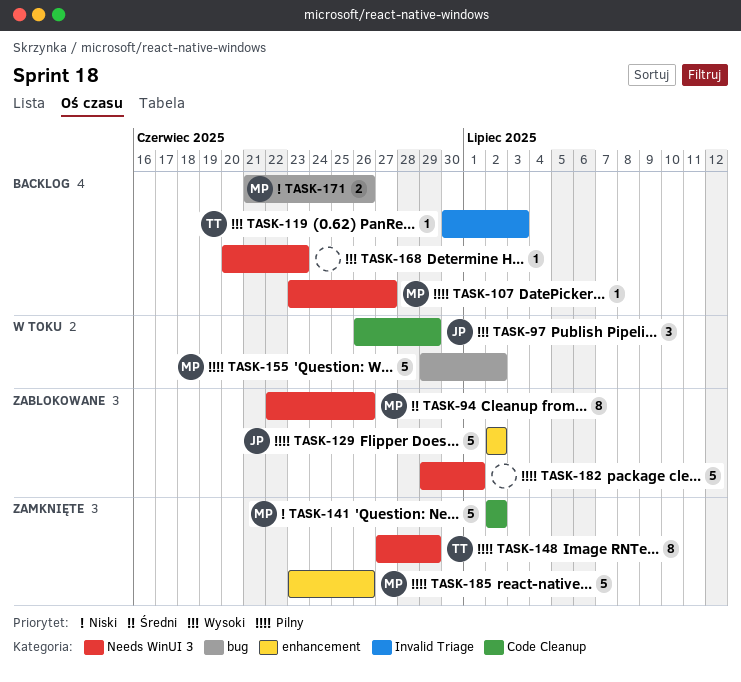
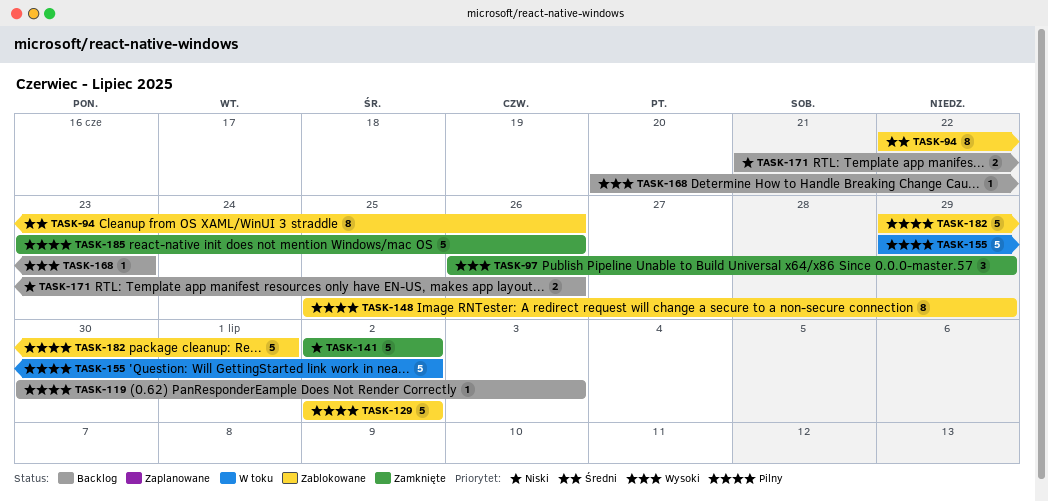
TASK-97, status: W toku -> Zamknięte
TASK-107: present -> none
TASK-119, priority: Wysoki -> Pilny
TASK-148, status: Zamknięte -> Zablokowane
TASK-148, start: Jun 27 -> Jun 25

